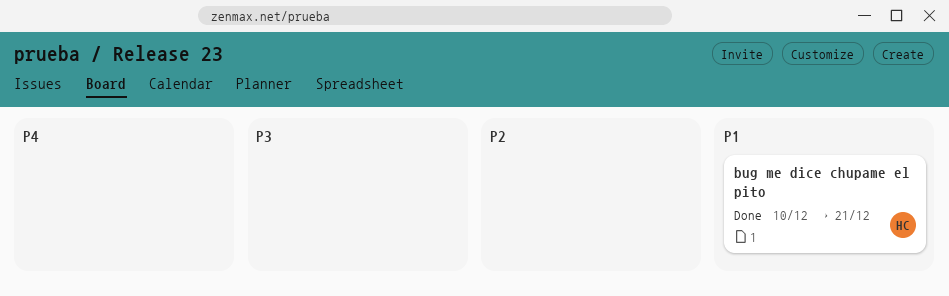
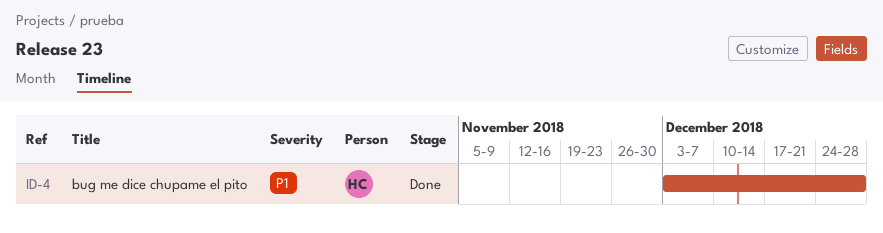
bug me dice chupame el pito, start: Dec 10 -> Dec 3
bug me dice chupame el pito, due: Dec 21 -> Dec 28

